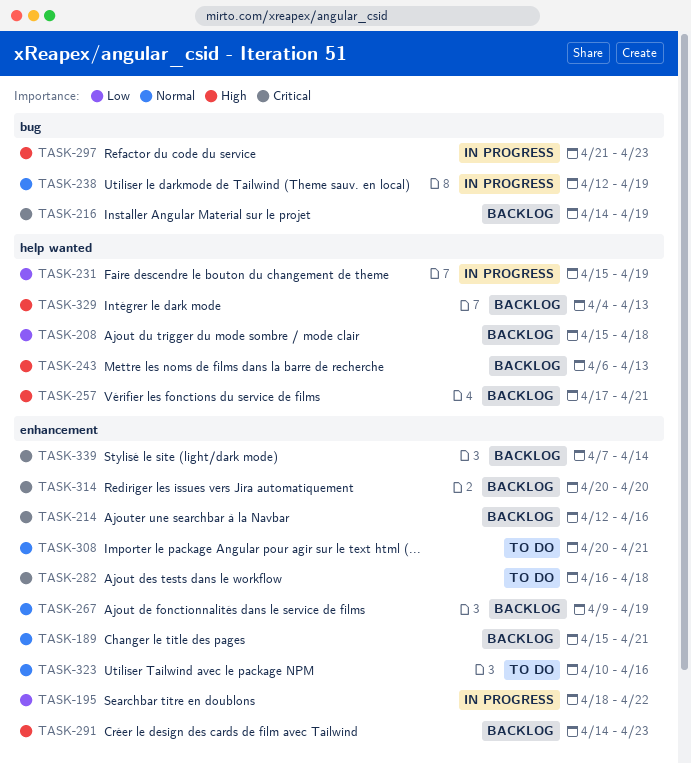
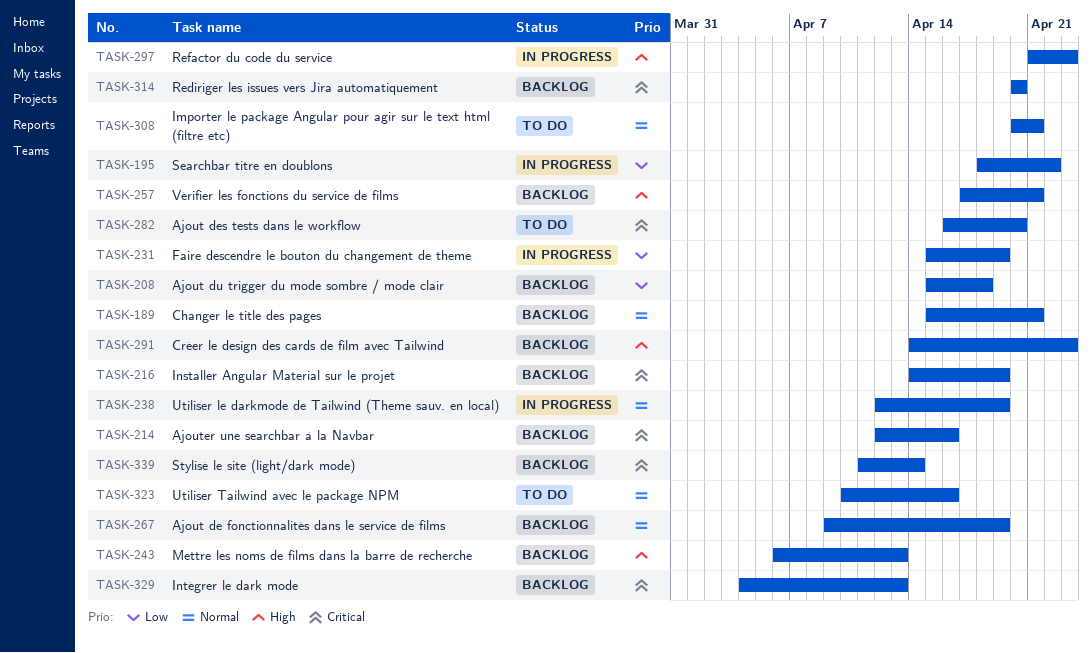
TASK-282, due: Apr 18 -> Apr 20
TASK-329, priority: High -> Critical
TASK-339, start: Apr 7 -> Apr 11

